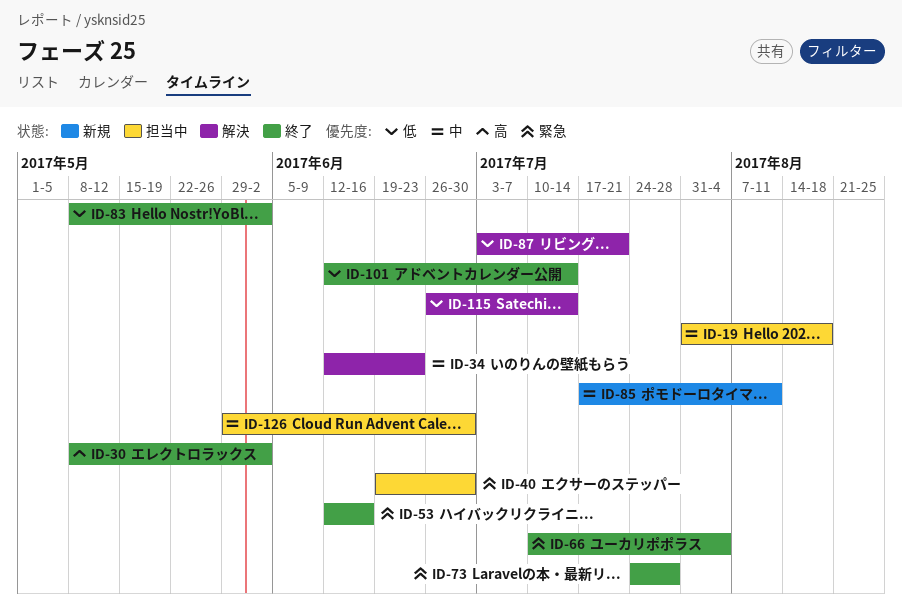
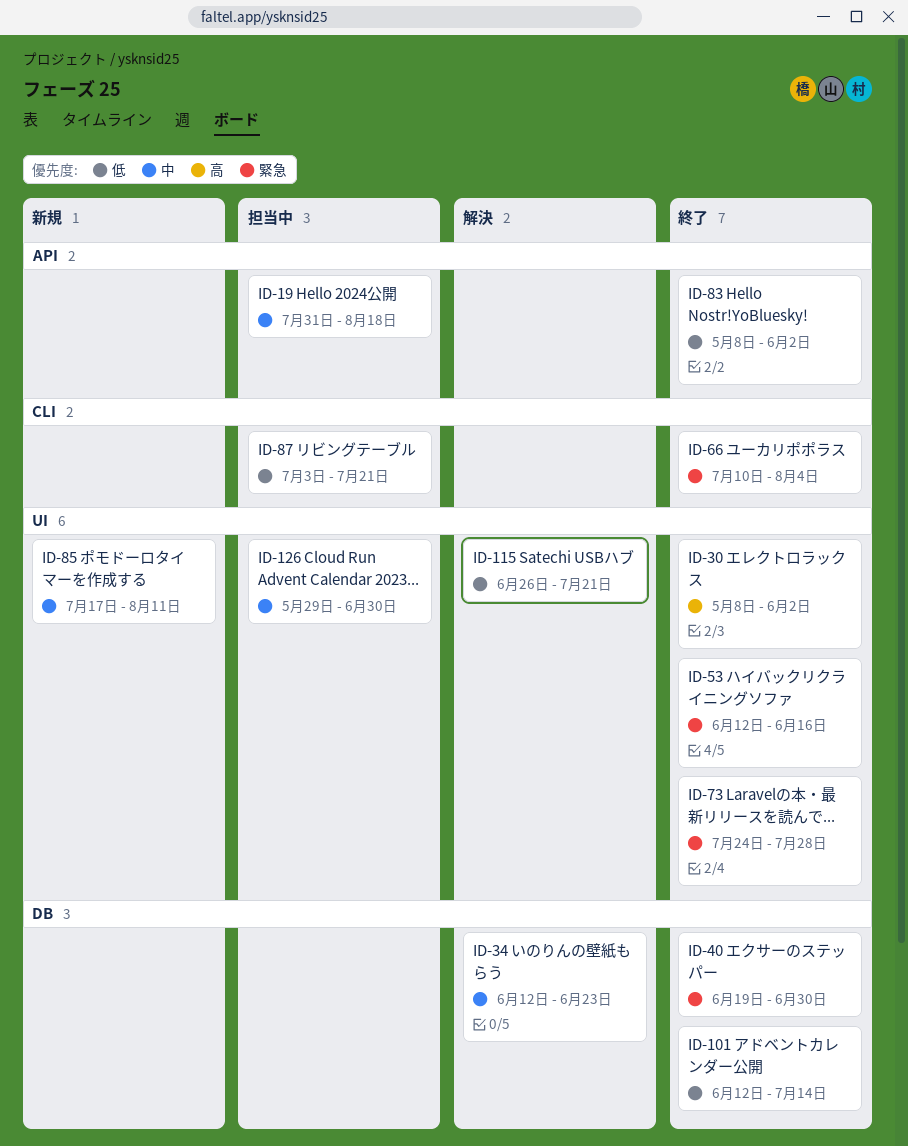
ID-40, status: 担当中 -> 終了
ID-87, status: 解決 -> 担当中
ID-115, due: Jul 14 -> Jul 21

